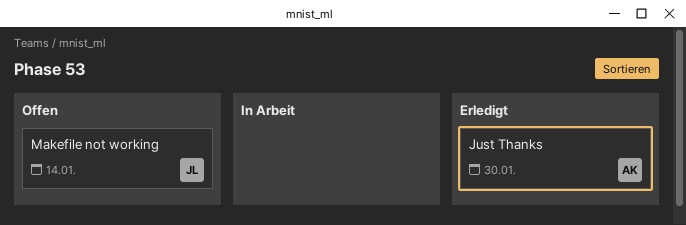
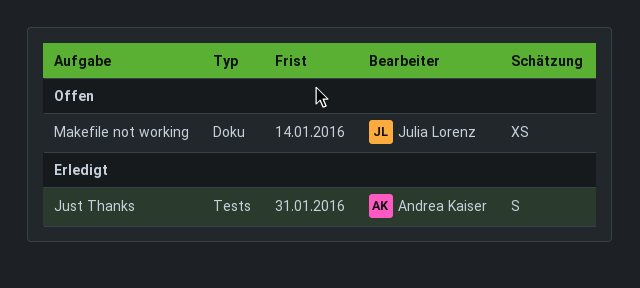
Just Thanks, due: Jan 30 -> Jan 31

